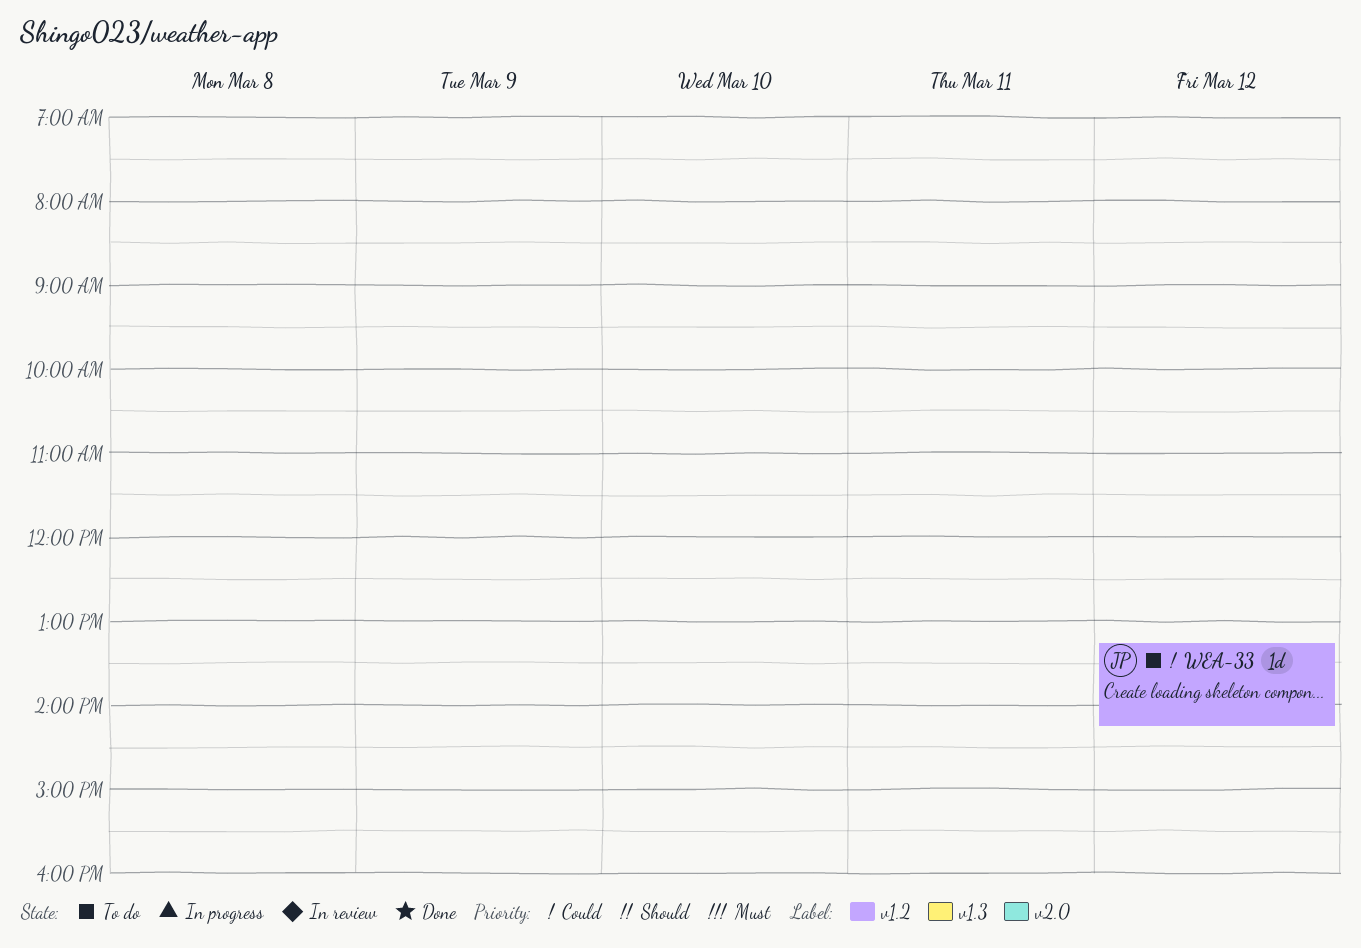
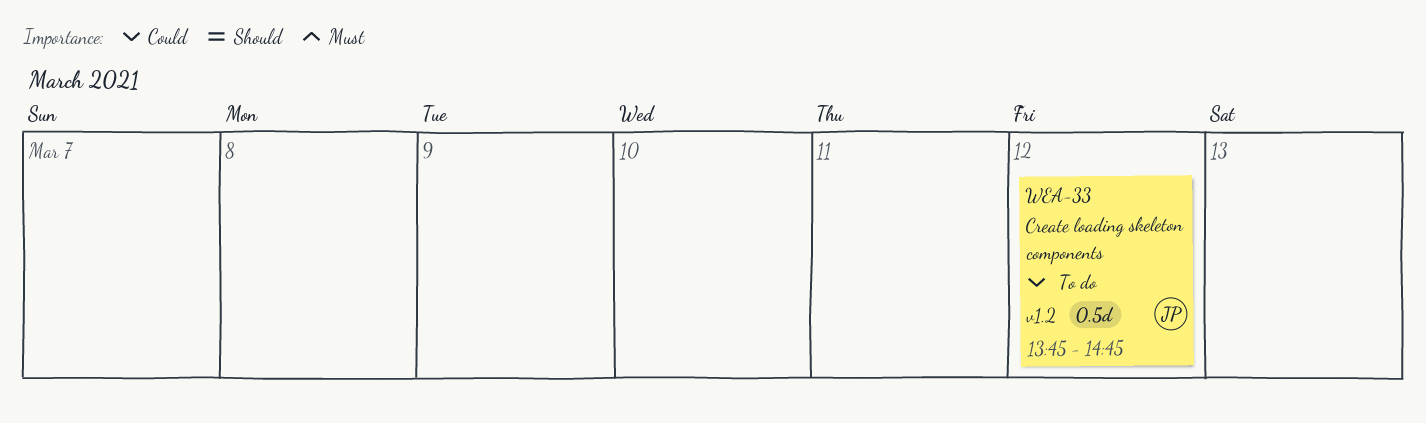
WEA-33, estimate: 1d -> 0.5d
WEA-33, begins: 13:15 -> 13:45
WEA-33, ends: 14:15 -> 14:45

